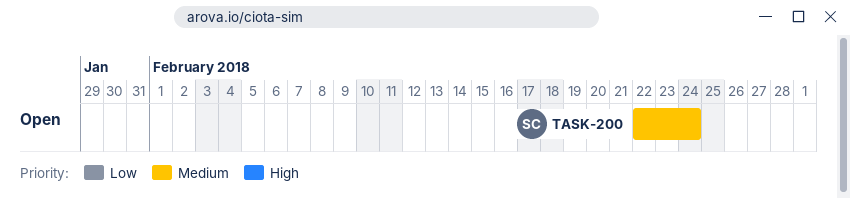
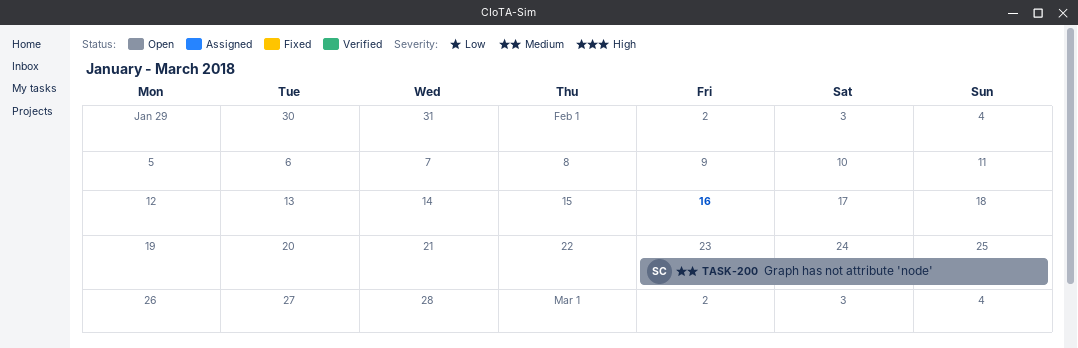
TASK-200, start: Feb 22 -> Feb 23
TASK-200, due: Feb 24 -> Feb 25

